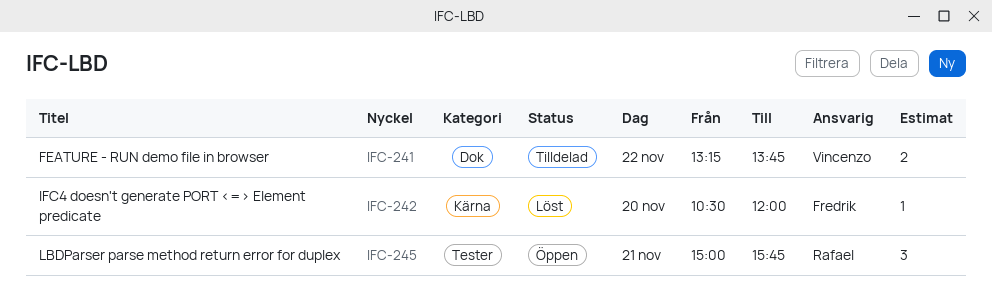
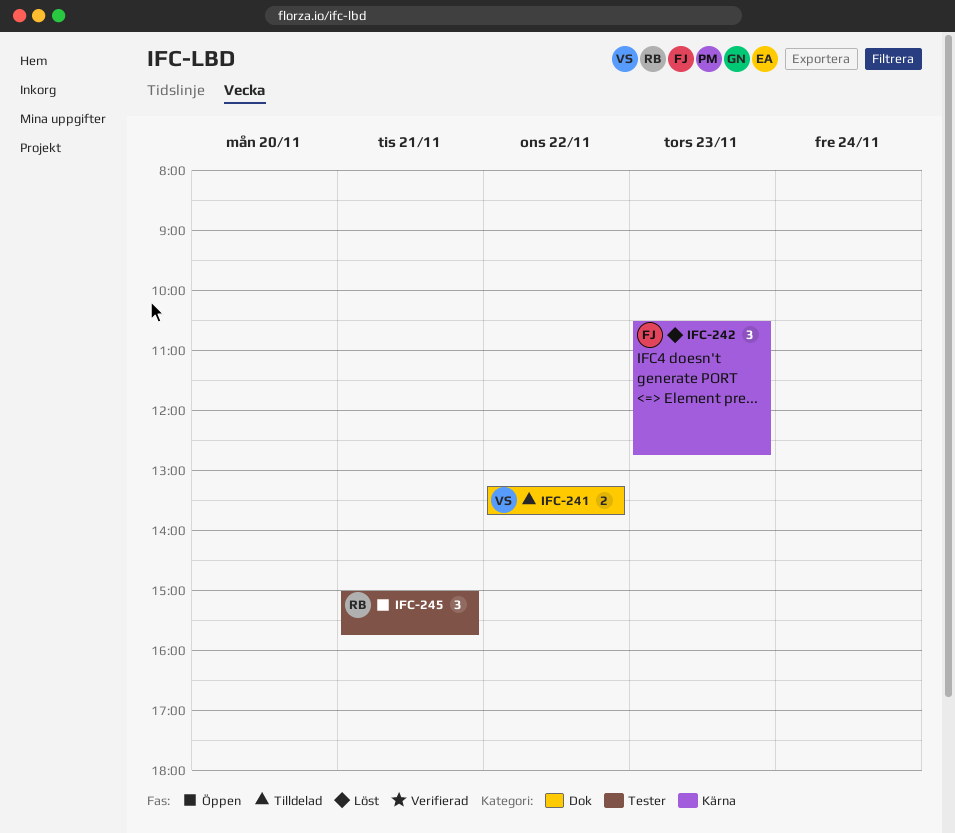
IFC-242, estimate: 1 -> 3
IFC-242, day: Nov 20 -> Nov 23
IFC-242, ends: 12:00 -> 12:45

